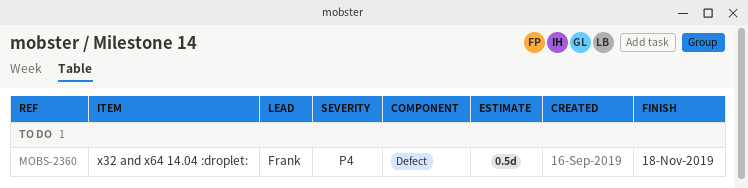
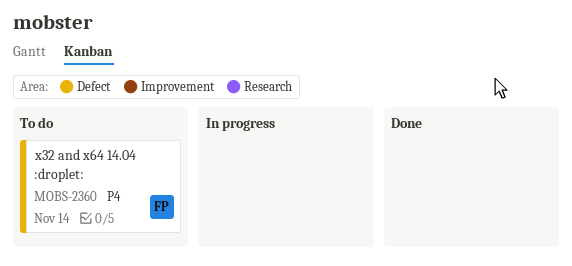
MOBS-2360, due: Nov 18 -> Nov 14

